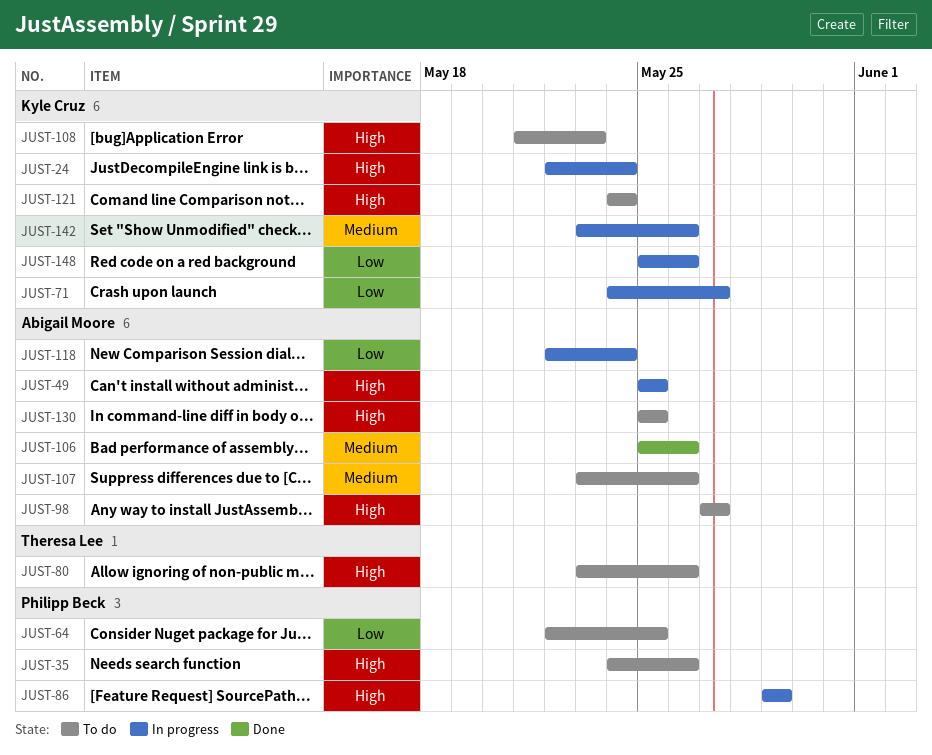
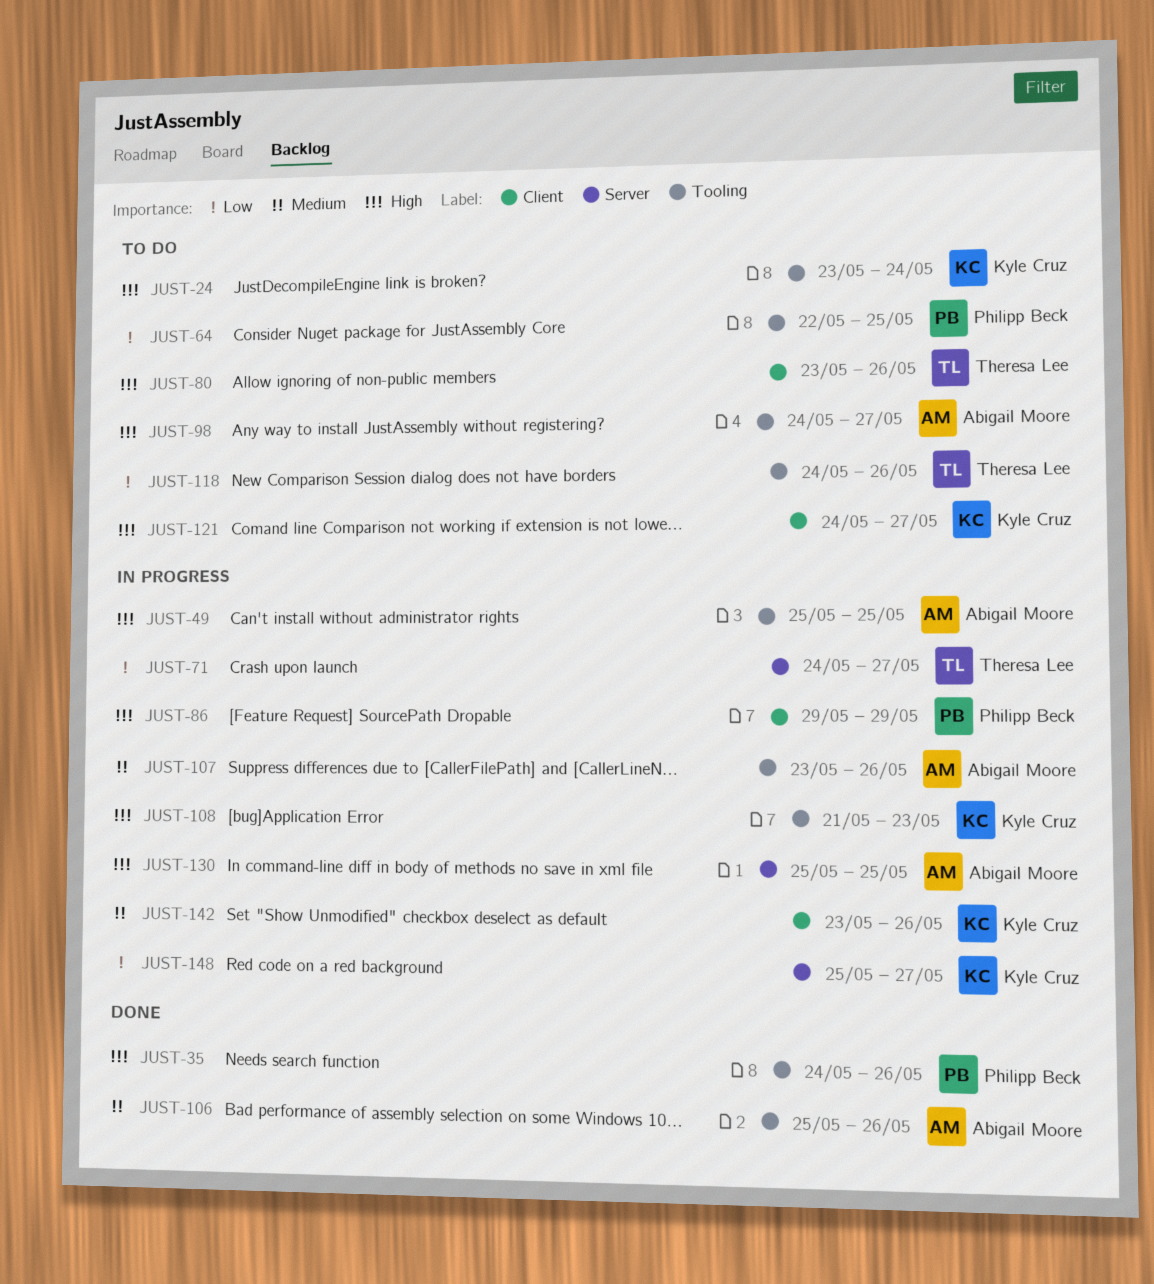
JUST-24, status: In progress -> To do
JUST-24, start: May 22 -> May 23
JUST-35, status: To do -> Done
JUST-71, owner: Kyle Cruz -> Theresa Lee
JUST-98, start: May 27 -> May 24
JUST-107, status: To do -> In progress
JUST-108, status: To do -> In progress
JUST-118, status: In progress -> To do
JUST-118, owner: Abigail Moore -> Theresa Lee
JUST-118, start: May 22 -> May 24
JUST-118, due: May 24 -> May 26
JUST-121, due: May 24 -> May 27
JUST-130, status: To do -> In progress
JUST-148, due: May 26 -> May 27

